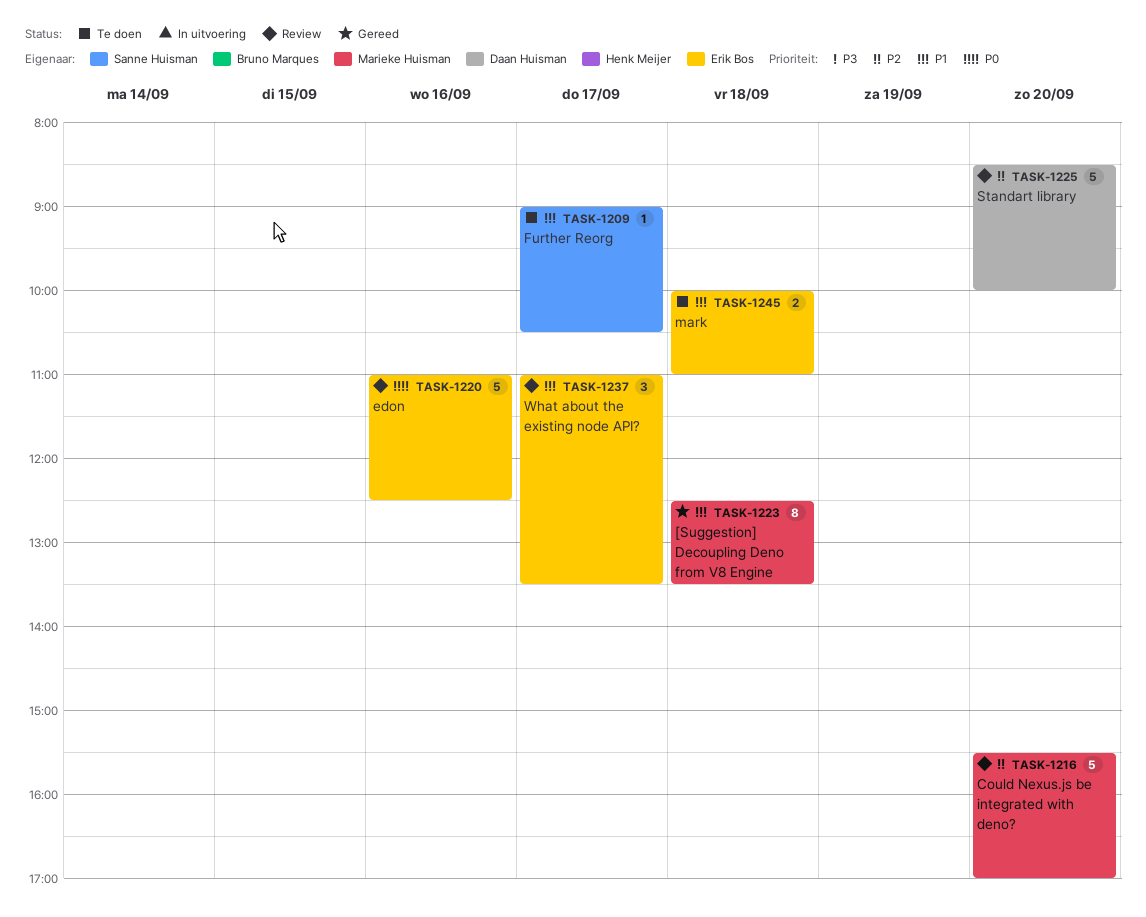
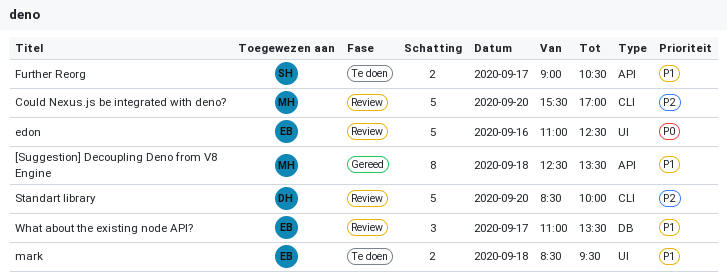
Further Reorg, estimate: 1 -> 2
mark, begins: 10:00 -> 08:30
mark, ends: 11:00 -> 09:30

